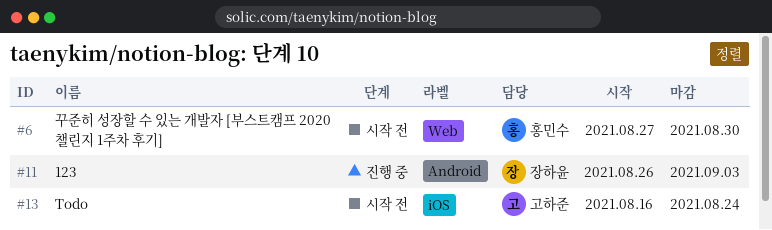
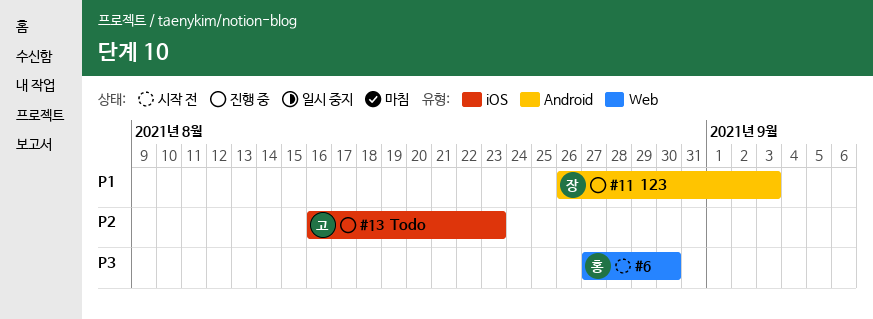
#13, status: 시작 전 -> 진행 중
#13, due: Aug 24 -> Aug 23

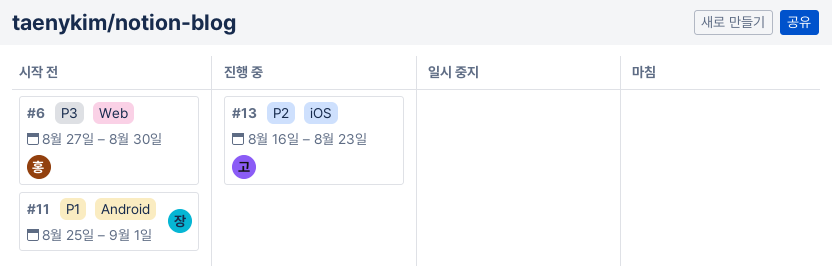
#11, status: 진행 중 -> 시작 전
#11, start: Aug 26 -> Aug 25
#11, due: Sep 3 -> Sep 1

